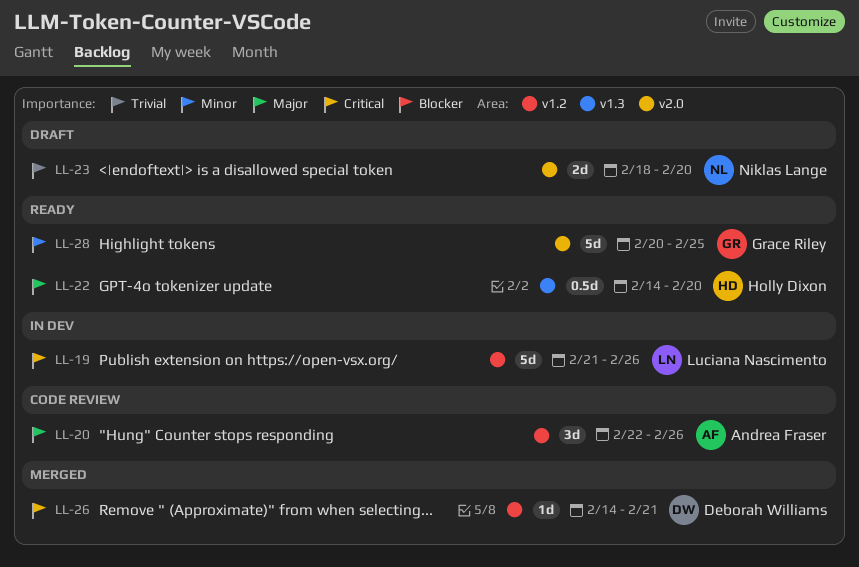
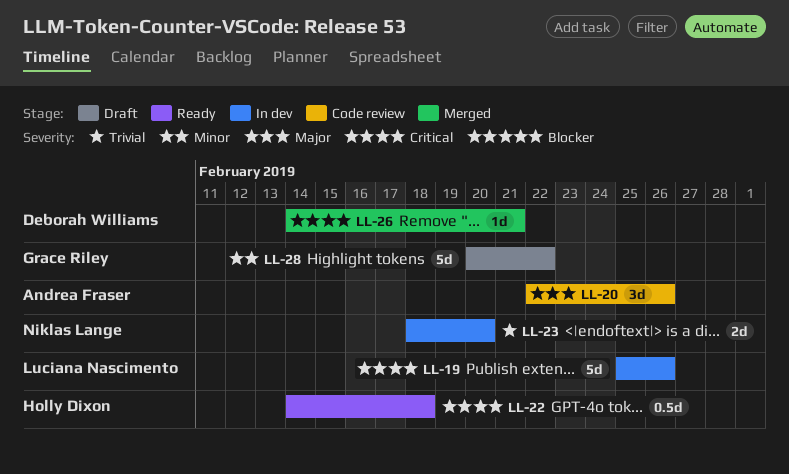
LL-19, start: Feb 21 -> Feb 25
LL-22, priority: Major -> Critical
LL-22, due: Feb 20 -> Feb 18
LL-23, status: Draft -> In dev
LL-28, status: Ready -> Draft
LL-28, due: Feb 25 -> Feb 22

